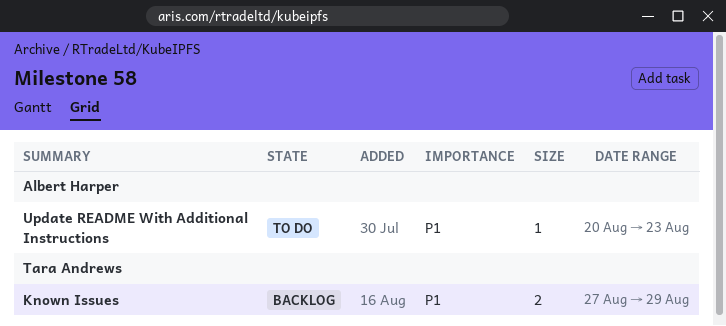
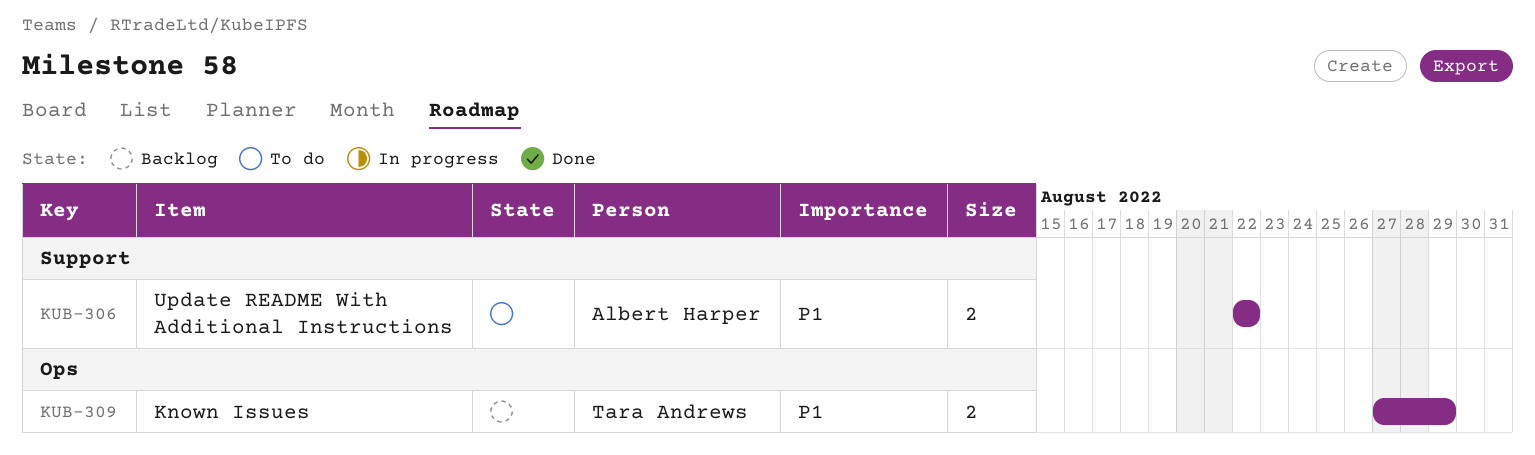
Update README With Additional Instructions, estimate: 1 -> 2
Update README With Additional Instructions, start: Aug 20 -> Aug 22
Update README With Additional Instructions, due: Aug 23 -> Aug 22

